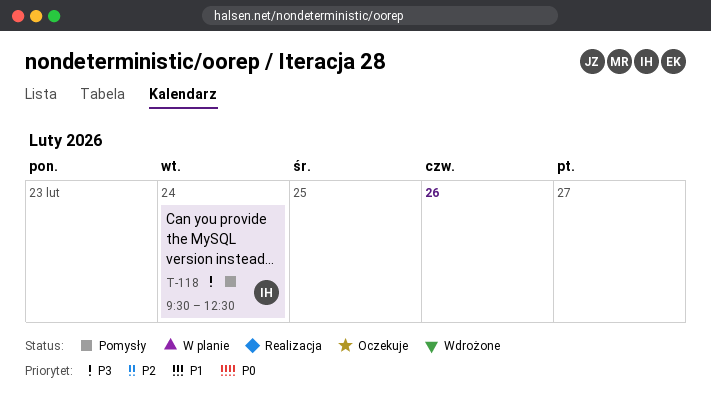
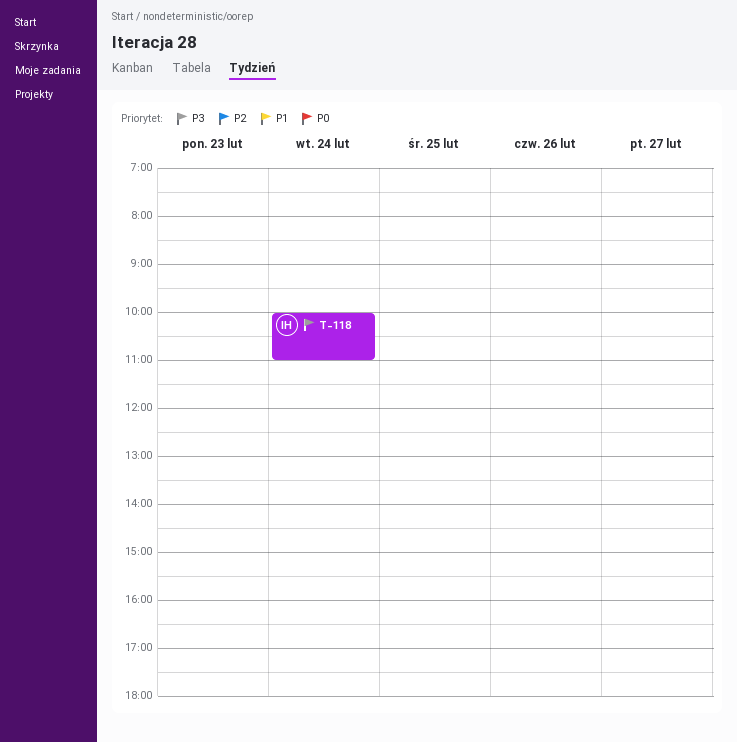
T-118, begins: 09:30 -> 10:00
T-118, ends: 12:30 -> 11:00

